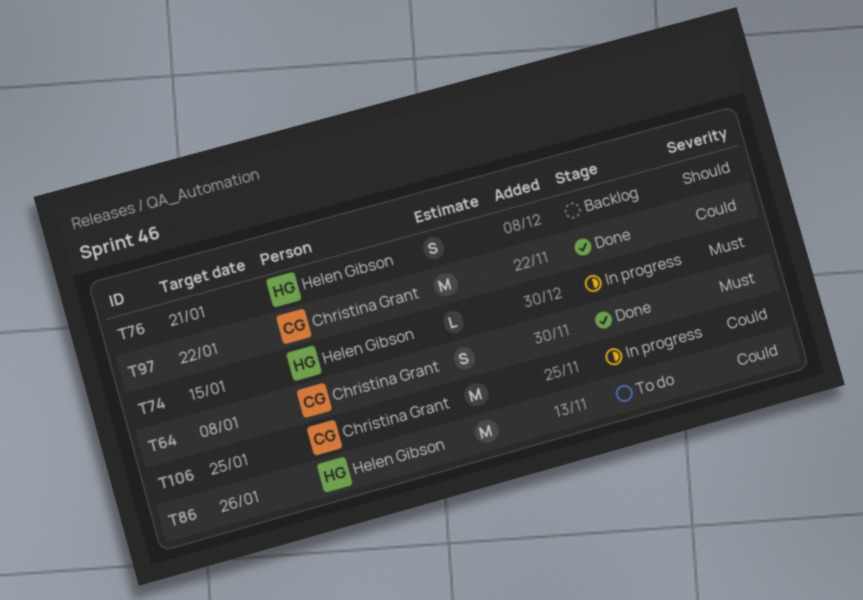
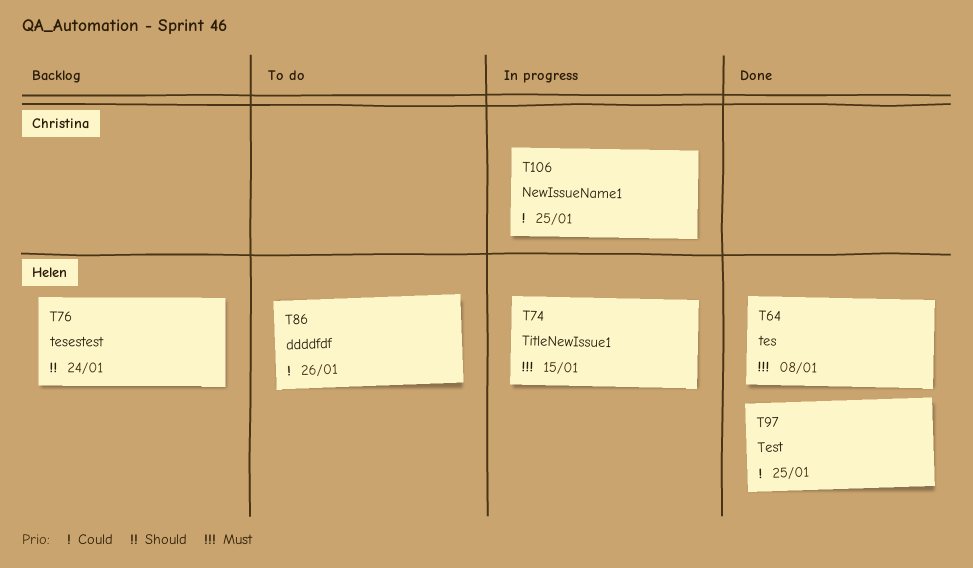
T64, owner: Christina Grant -> Helen Gibson
T76, due: Jan 21 -> Jan 24
T97, owner: Christina Grant -> Helen Gibson
T97, due: Jan 22 -> Jan 25

